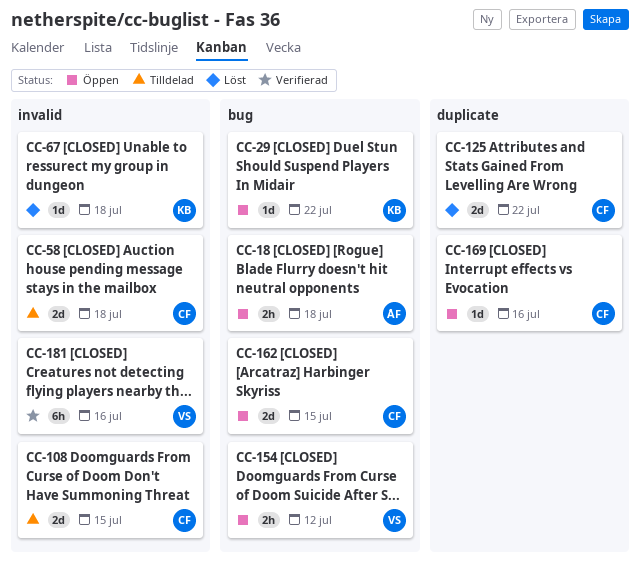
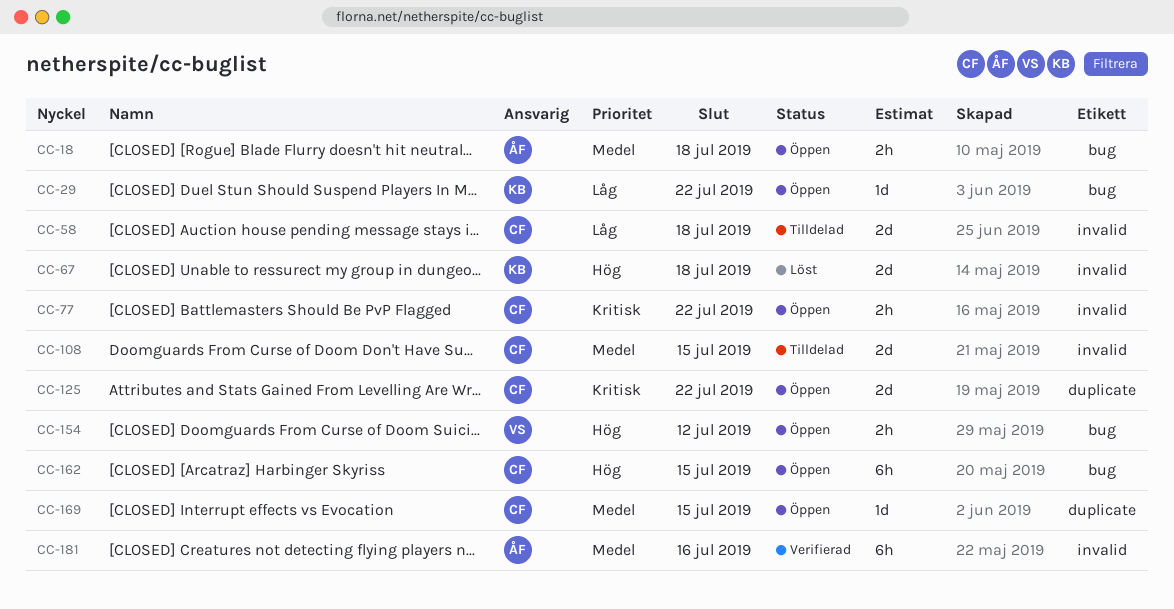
CC-67, estimate: 1d -> 2d
CC-77: none -> present
CC-125, status: Löst -> Öppen
CC-162, estimate: 2d -> 6h
CC-169, due: Jul 16 -> Jul 15
CC-181, owner: VS -> ÅF

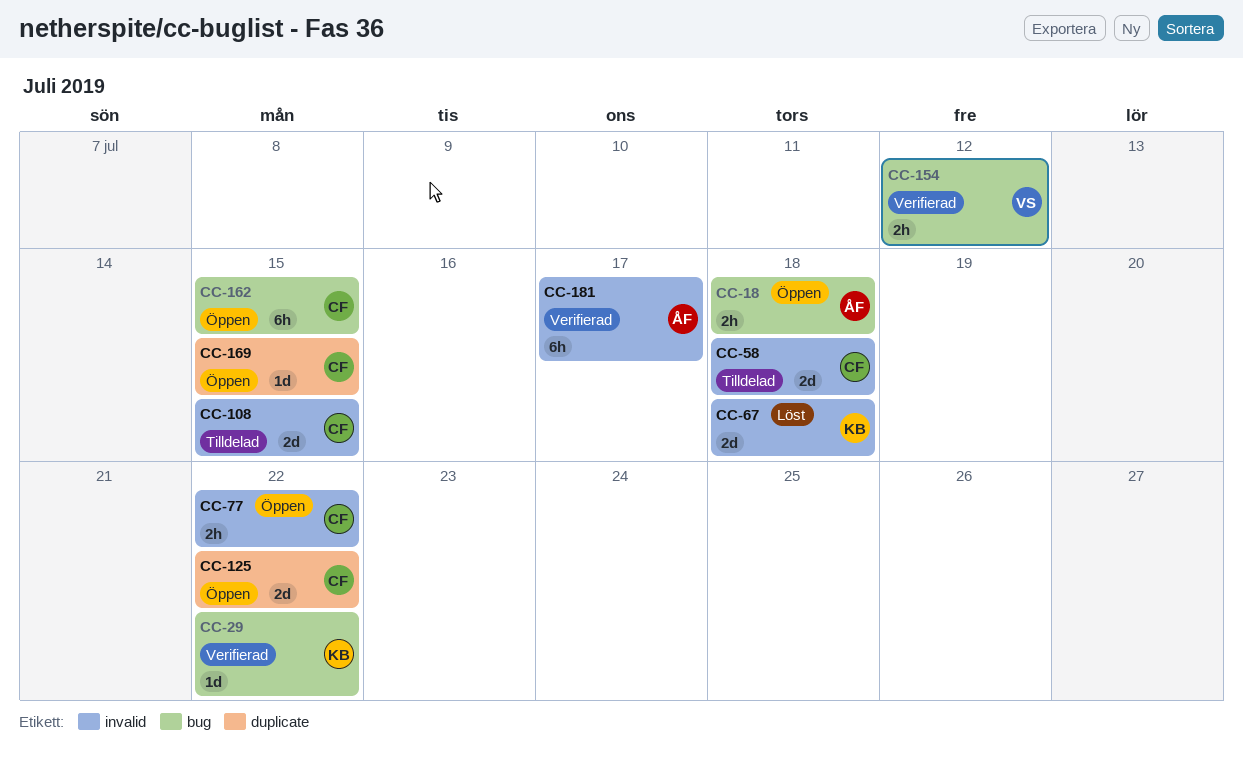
CC-29, status: Öppen -> Verifierad
CC-154, status: Öppen -> Verifierad
CC-181, due: Jul 16 -> Jul 17

